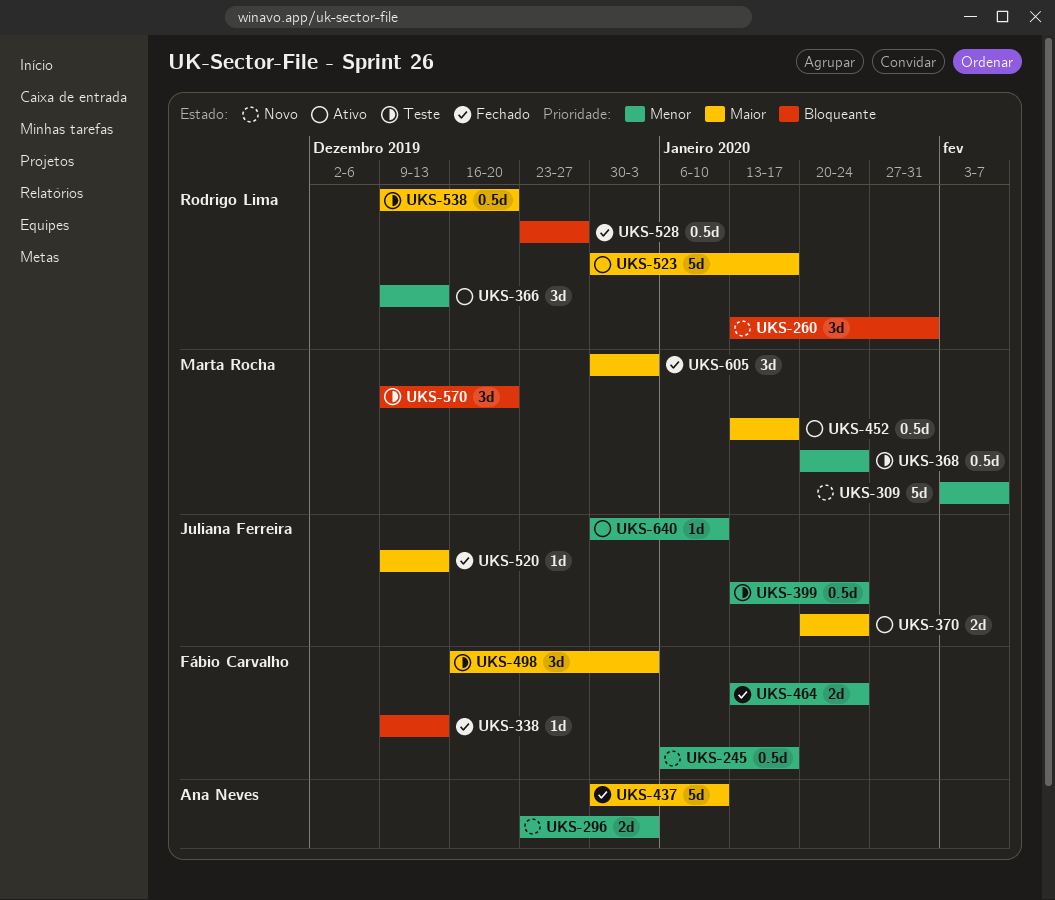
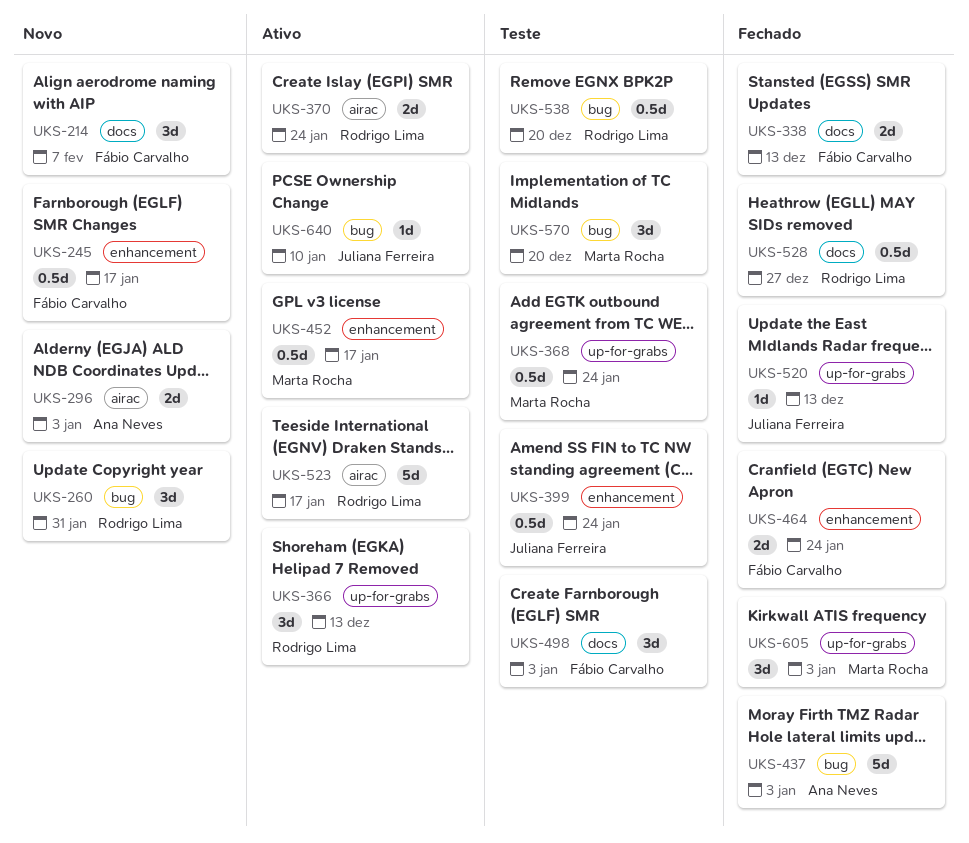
UKS-214: none -> present
UKS-309: present -> none
UKS-338, estimate: 1d -> 2d
UKS-370, owner: Juliana Ferreira -> Rodrigo Lima
UKS-437, due: Jan 10 -> Jan 3

